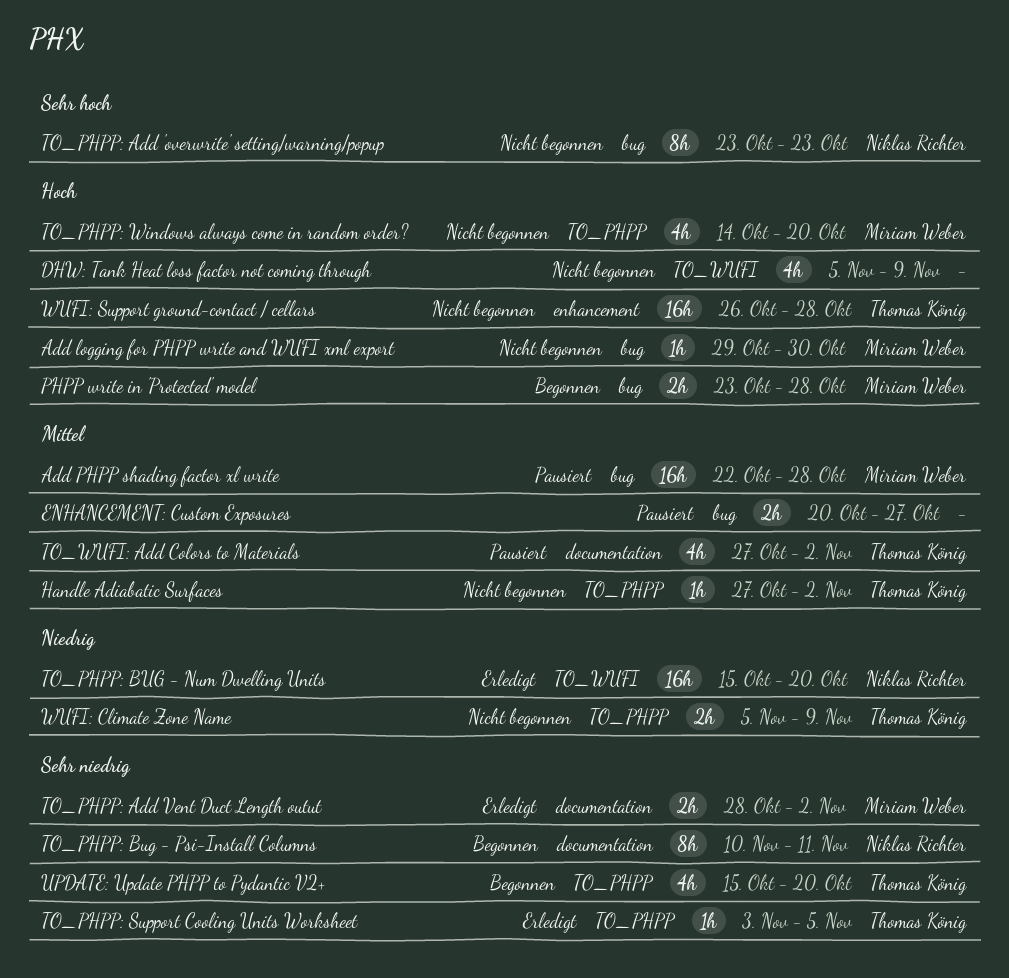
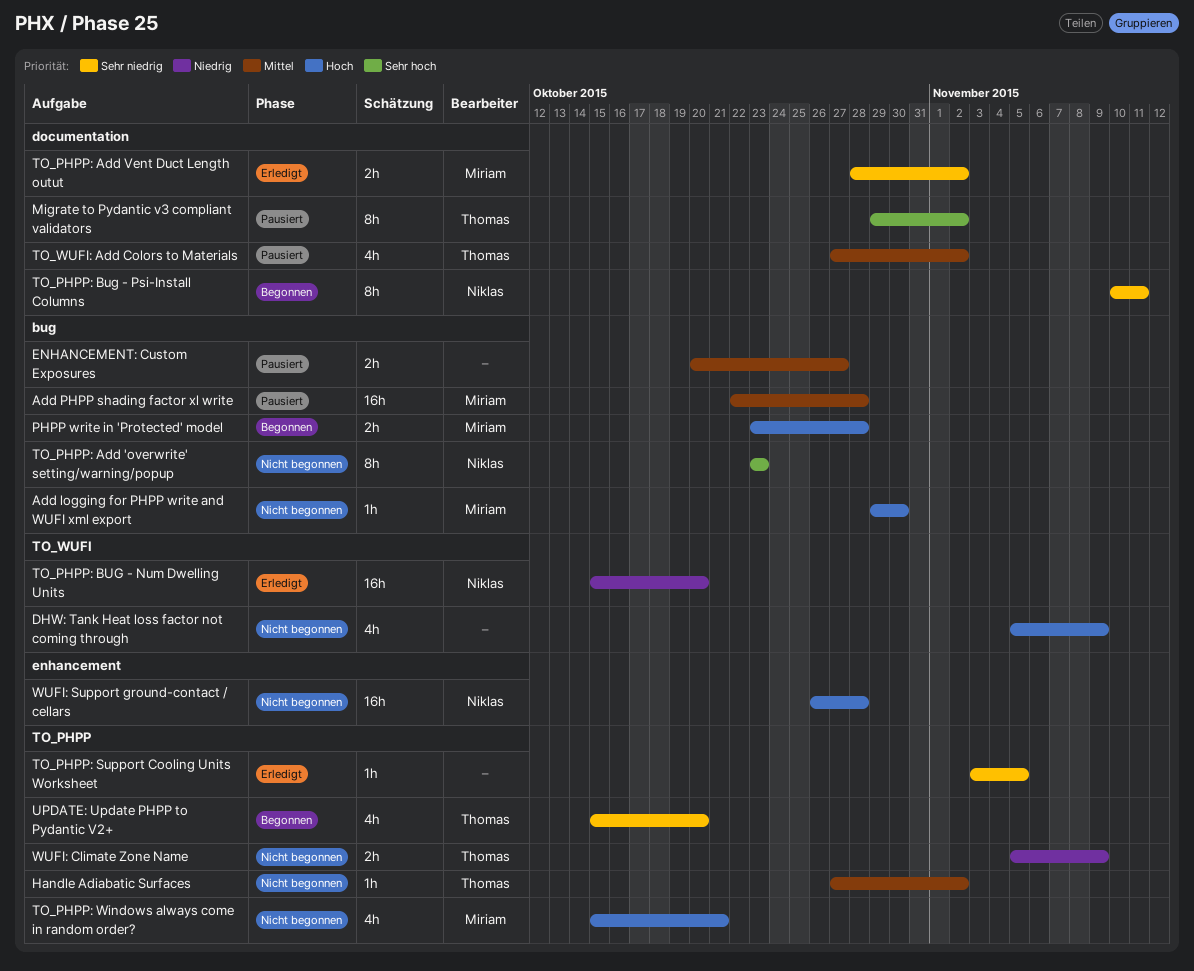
Migrate to Pydantic v3 compliant validators: none -> present
TO_PHPP: Support Cooling Units Worksheet, owner: Thomas König -> none
TO_PHPP: Windows always come in random order?, start: Oct 14 -> Oct 15
TO_PHPP: Windows always come in random order?, due: Oct 20 -> Oct 21
WUFI: Support ground-contact / cellars, owner: Thomas König -> Niklas Richter

